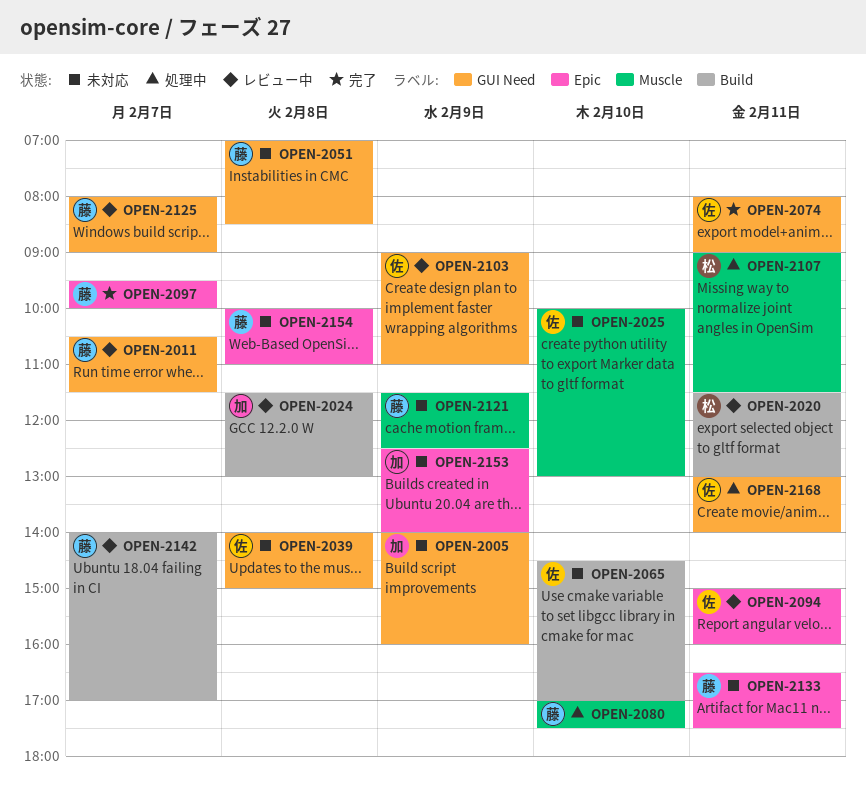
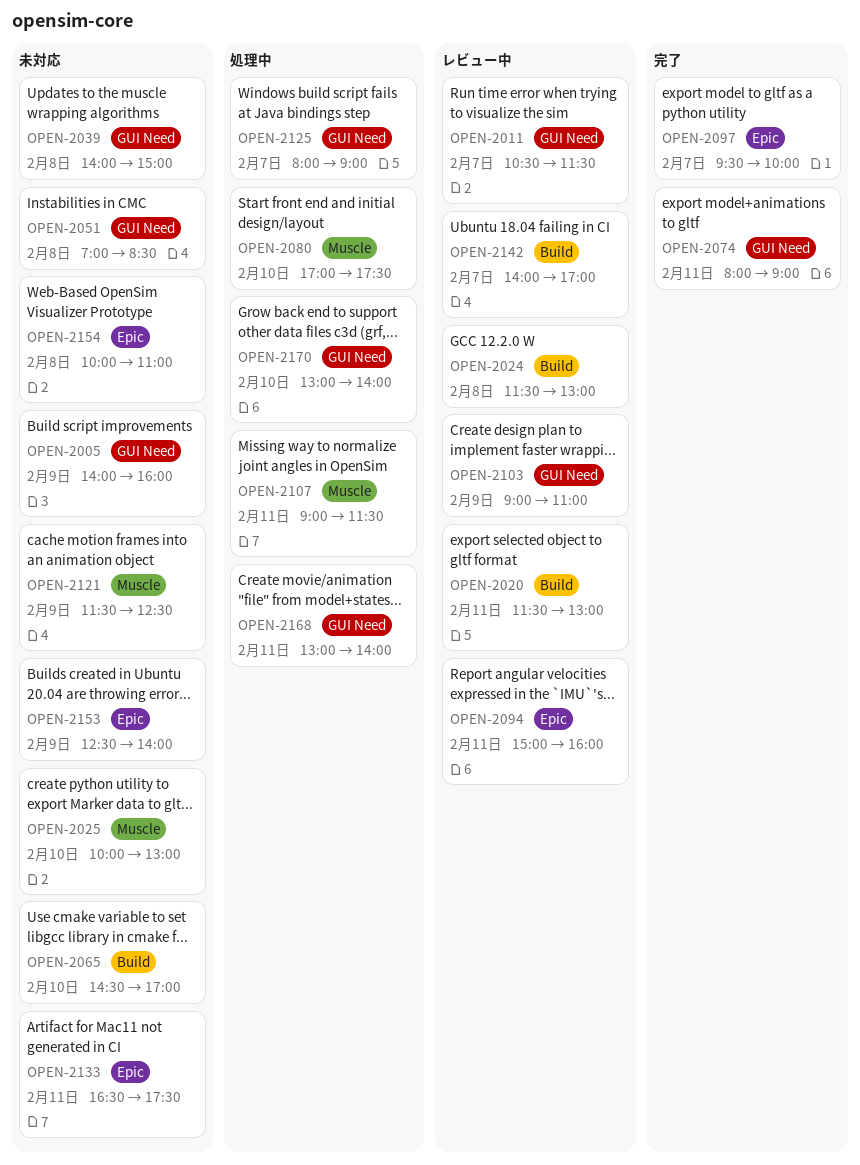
OPEN-2125, status: レビュー中 -> 処理中
OPEN-2170: none -> present

